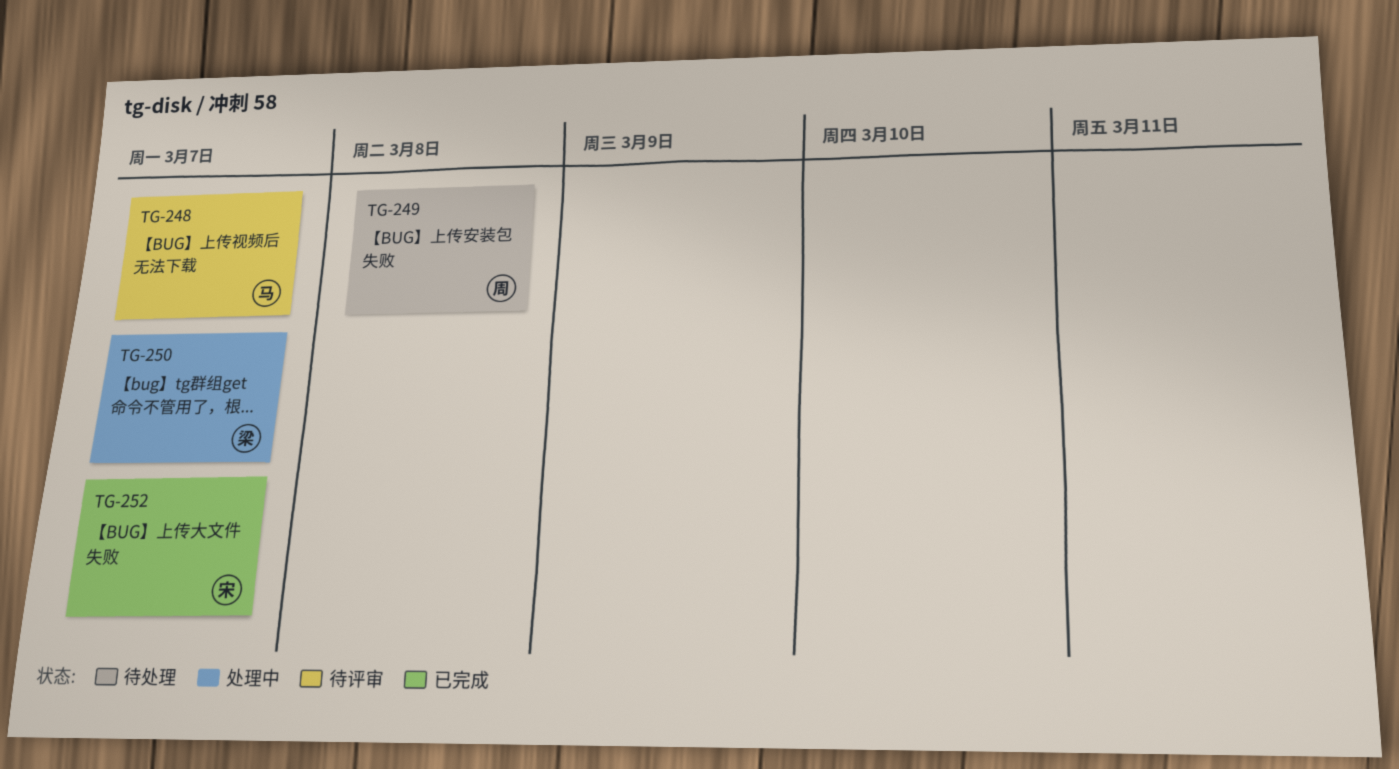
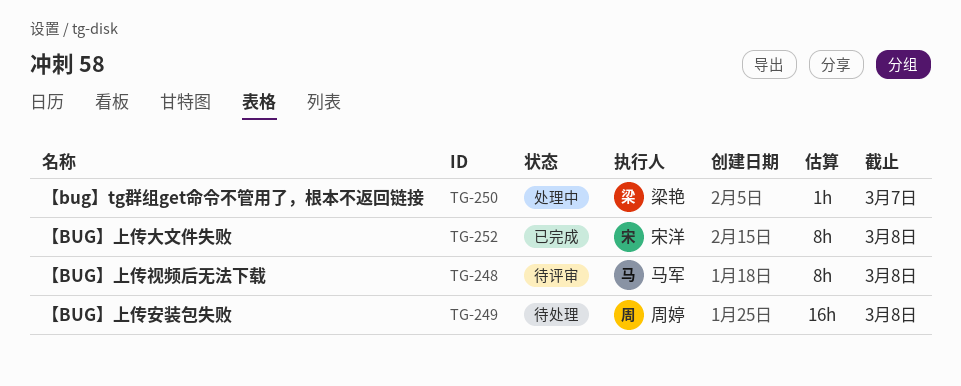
TG-248, due: Mar 7 -> Mar 8
TG-252, due: Mar 7 -> Mar 8

